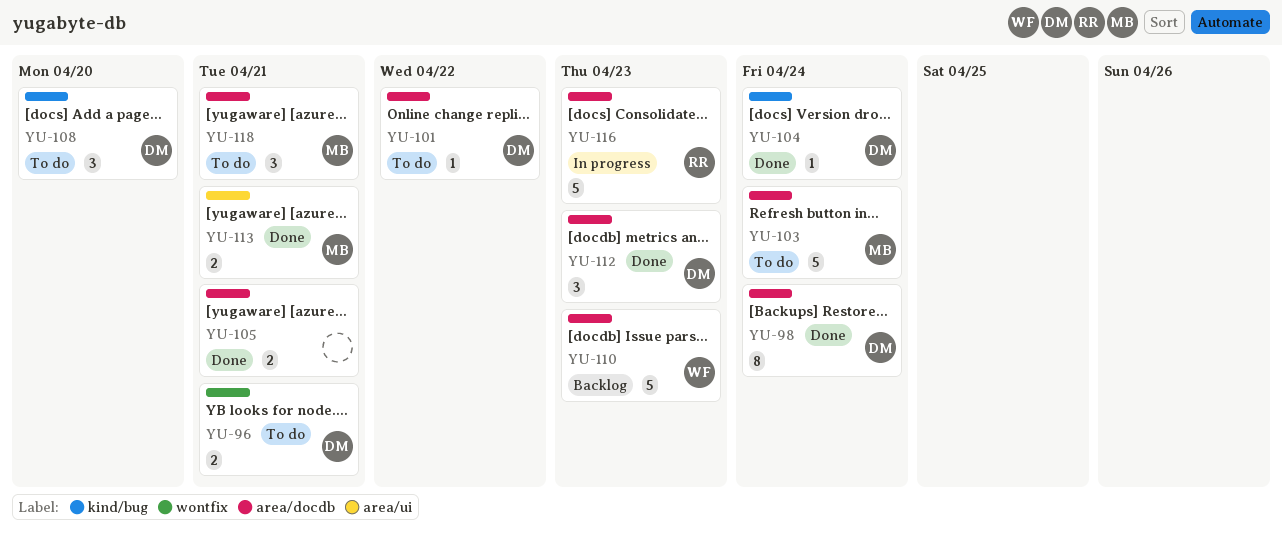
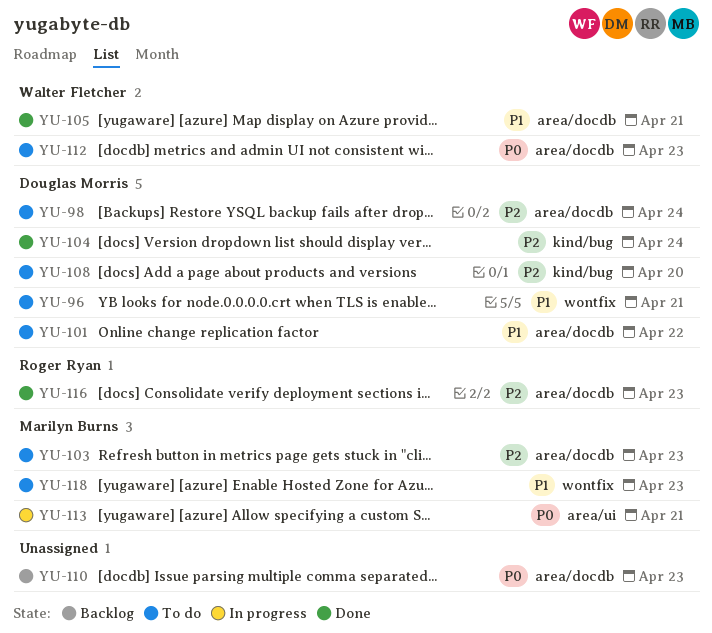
YU-98, status: Done -> To do
YU-103, due: Apr 24 -> Apr 23
YU-105, owner: none -> Walter Fletcher
YU-110, owner: Walter Fletcher -> none
YU-112, status: Done -> To do
YU-112, owner: Douglas Morris -> Walter Fletcher
YU-113, status: Done -> In progress
YU-116, status: In progress -> Done
YU-118, label: area/docdb -> wontfix
YU-118, due: Apr 21 -> Apr 23

